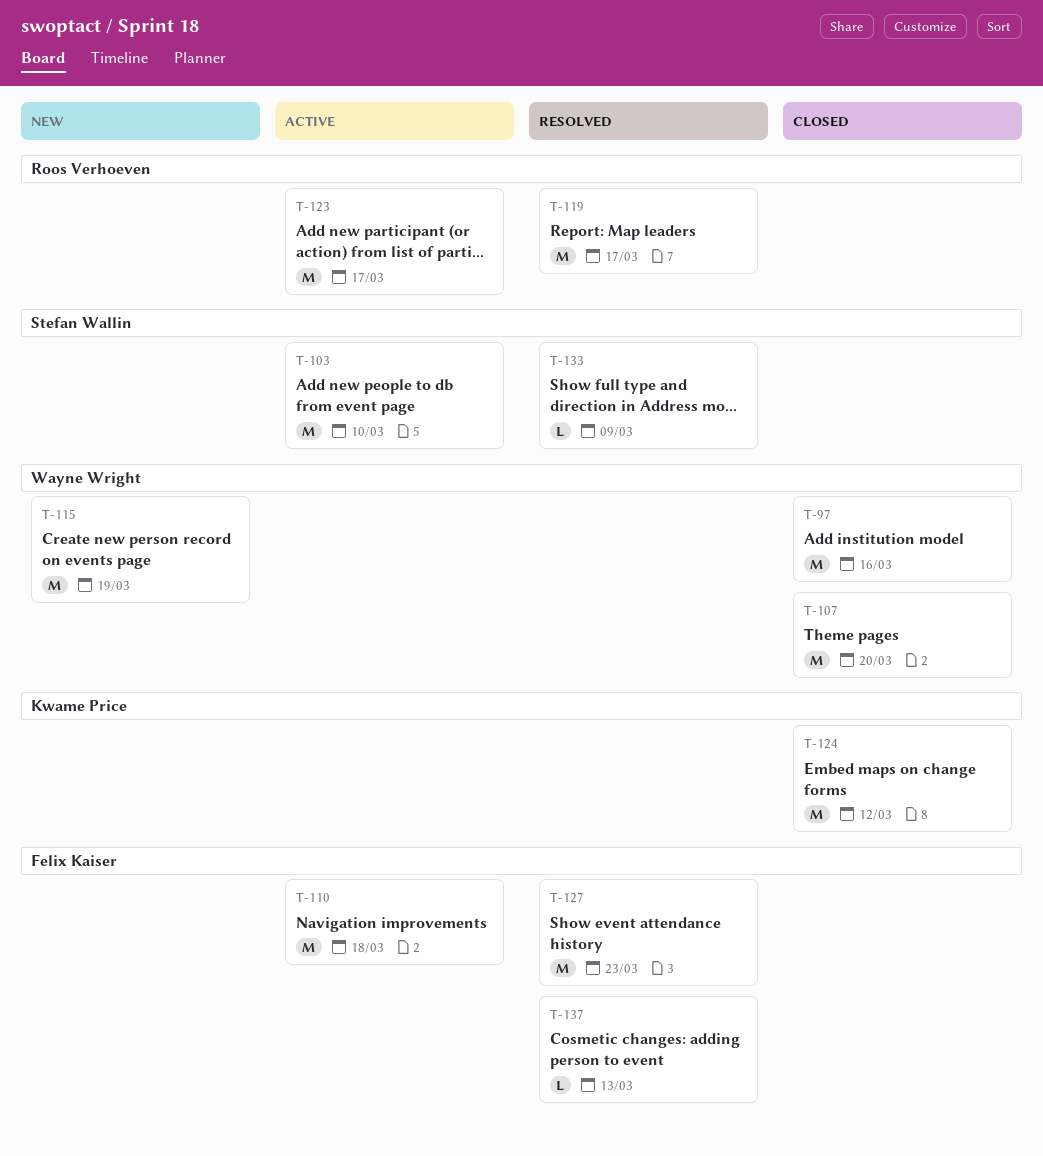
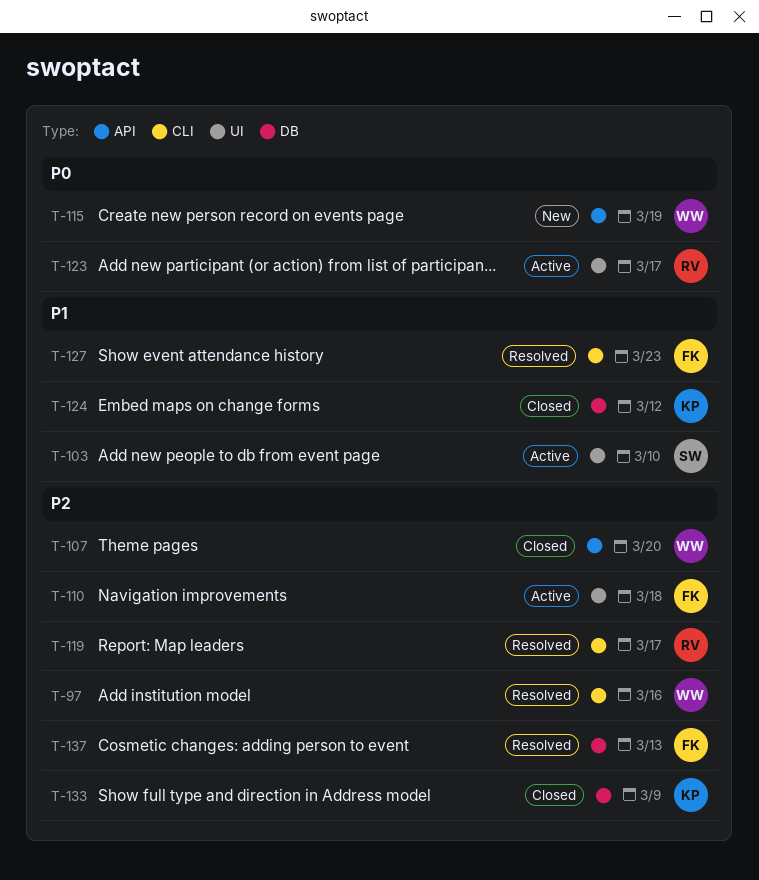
T-97, status: Closed -> Resolved
T-133, status: Resolved -> Closed
T-133, owner: Stefan Wallin -> Kwame Price

